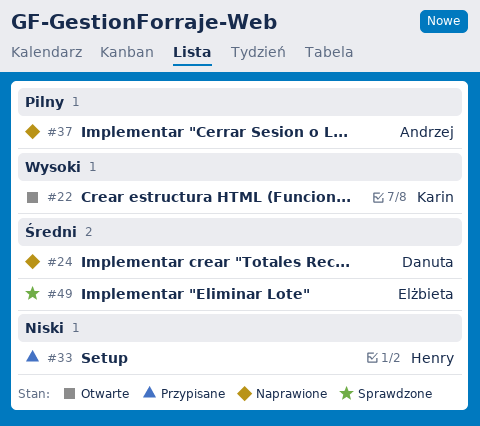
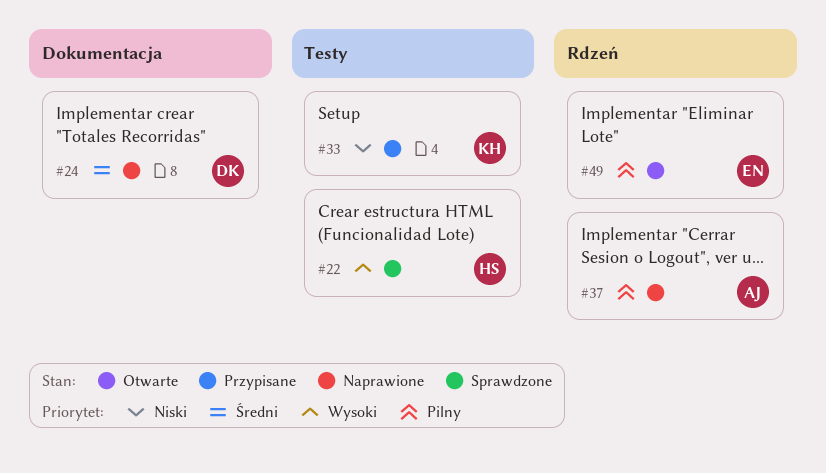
#22, status: Otwarte -> Sprawdzone
#22, owner: Karin -> Henry
#33, owner: Henry -> Karin
#49, status: Sprawdzone -> Otwarte
#49, priority: Średni -> Pilny

